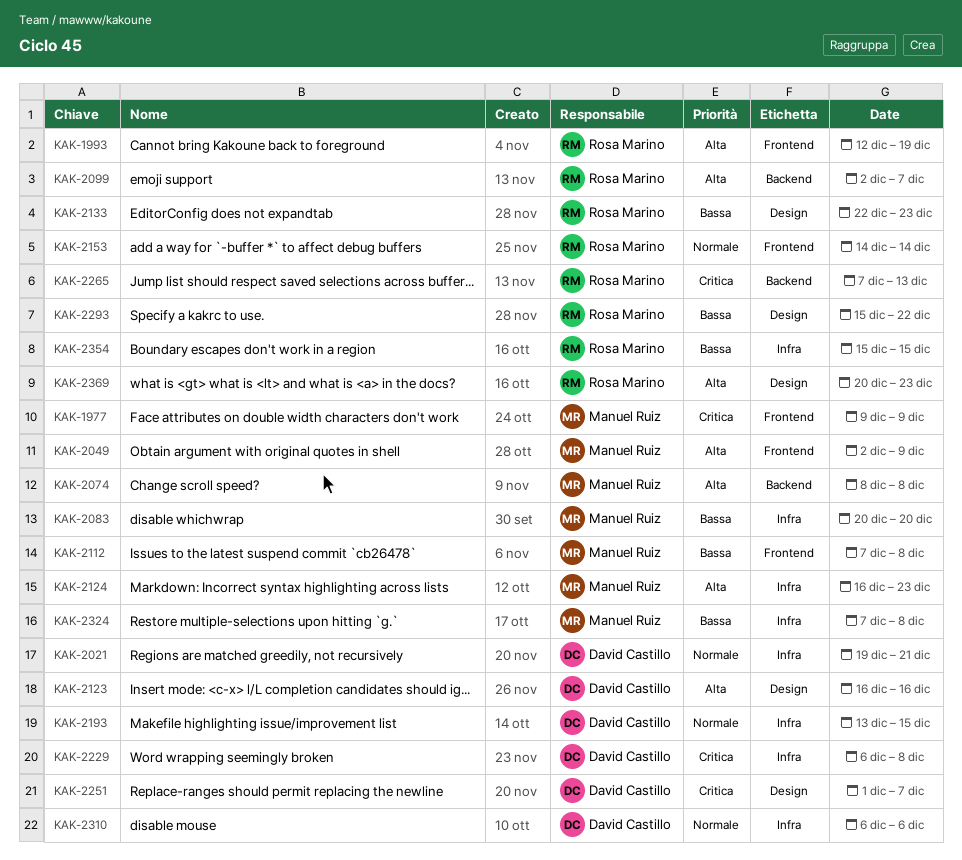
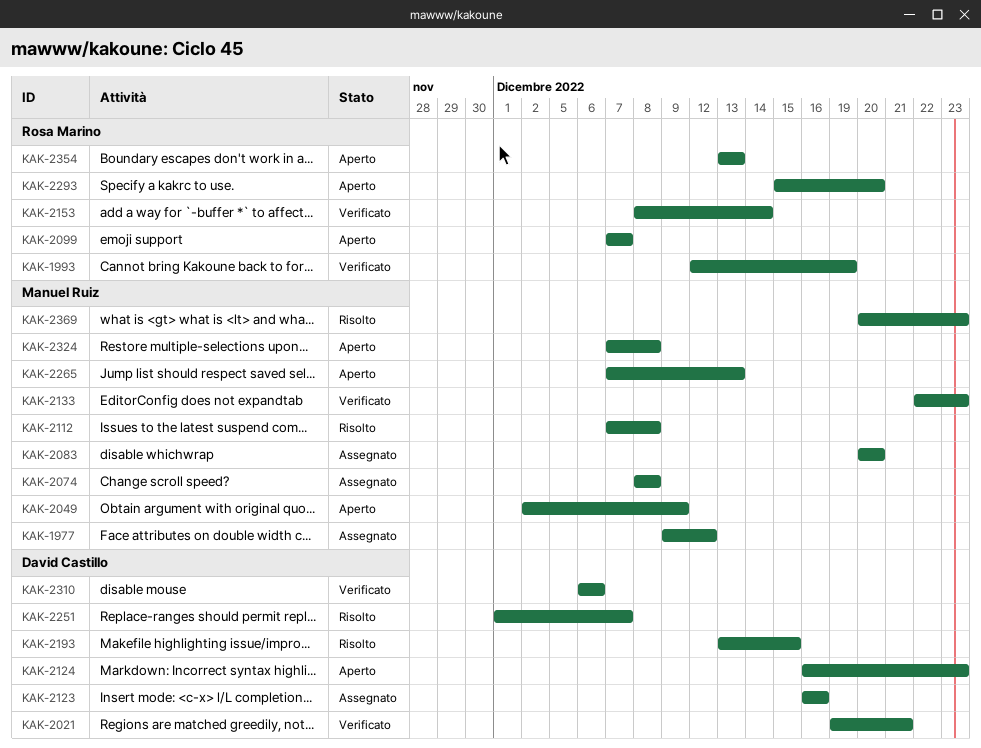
KAK-1977, due: Dec 9 -> Dec 12
KAK-2099, start: Dec 2 -> Dec 7
KAK-2124, owner: Manuel Ruiz -> David Castillo
KAK-2133, owner: Rosa Marino -> Manuel Ruiz
KAK-2153, start: Dec 14 -> Dec 8
KAK-2229: present -> none
KAK-2265, owner: Rosa Marino -> Manuel Ruiz
KAK-2293, due: Dec 22 -> Dec 20
KAK-2354, start: Dec 15 -> Dec 13
KAK-2354, due: Dec 15 -> Dec 13
KAK-2369, owner: Rosa Marino -> Manuel Ruiz

